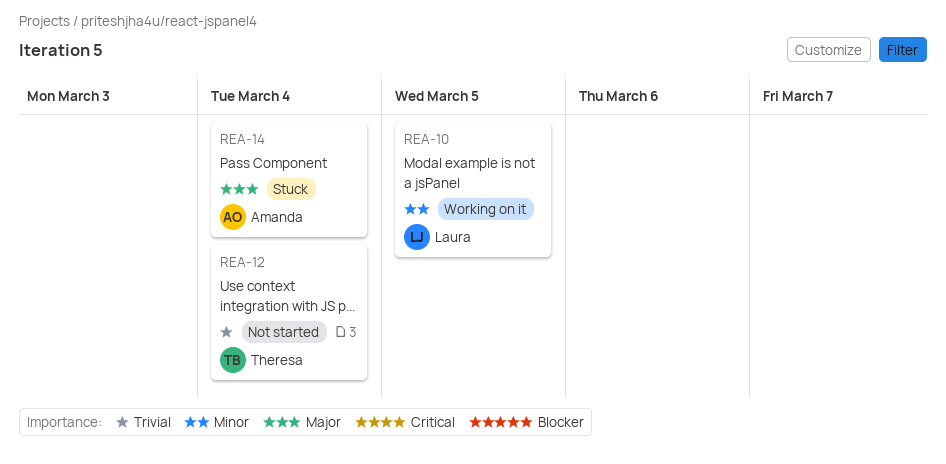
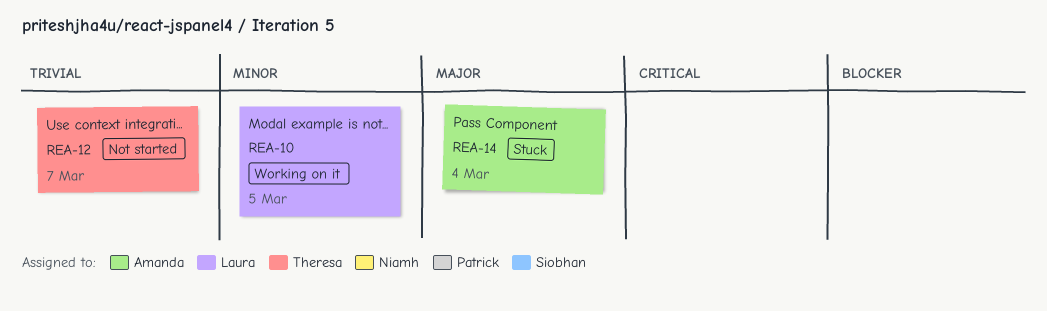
REA-12, due: Mar 4 -> Mar 7

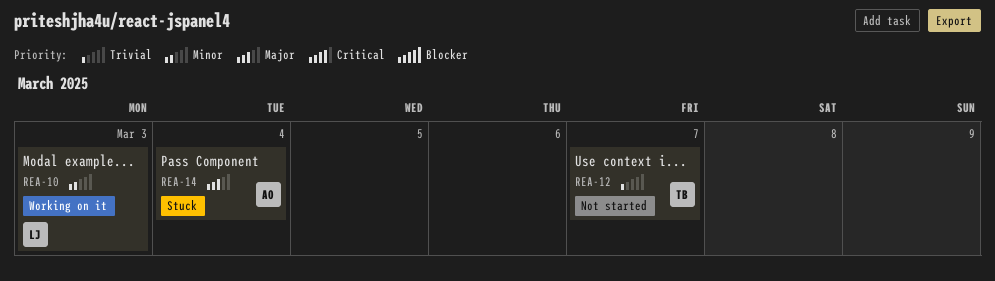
REA-10, due: Mar 5 -> Mar 3

